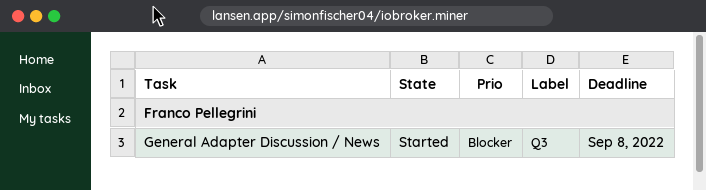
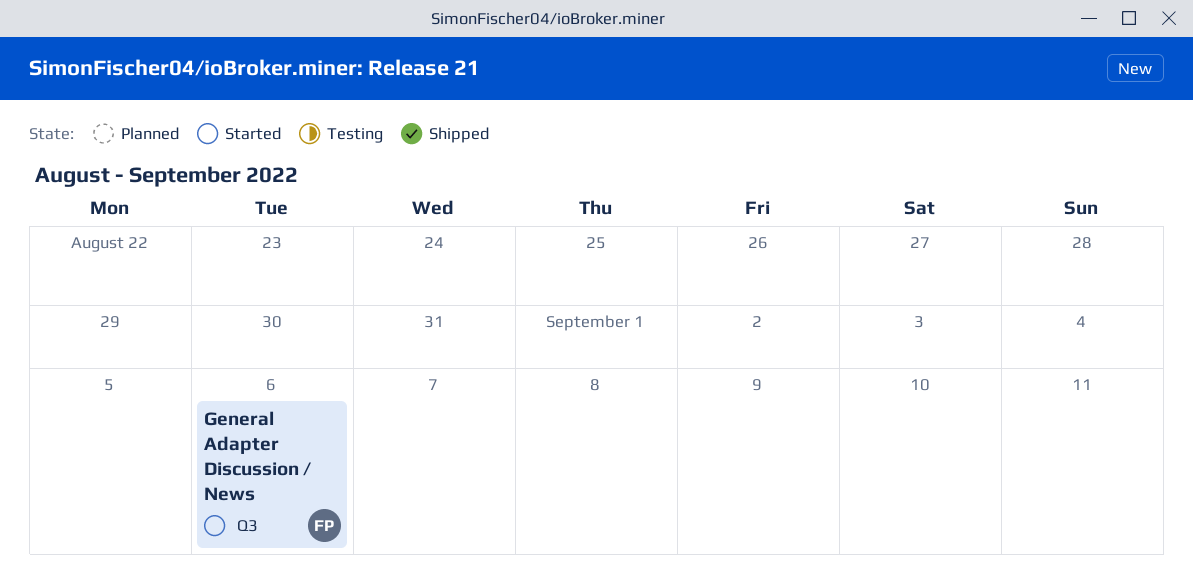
General Adapter Discussion / News, due: Sep 8 -> Sep 6

